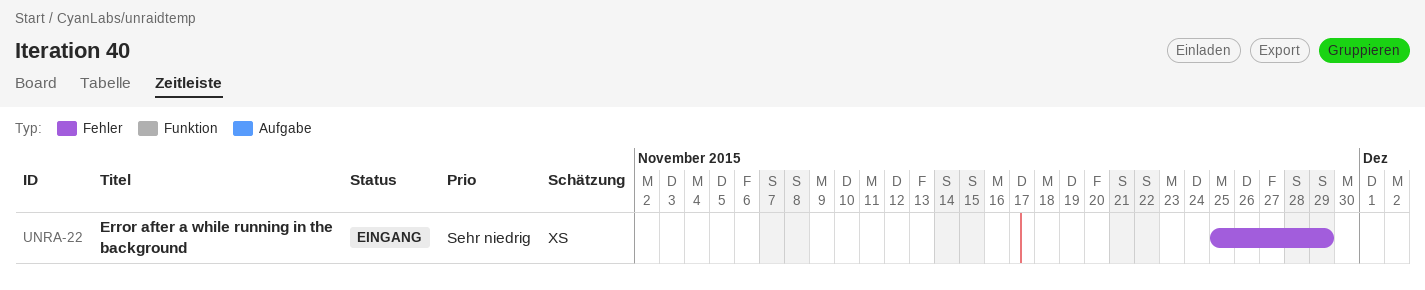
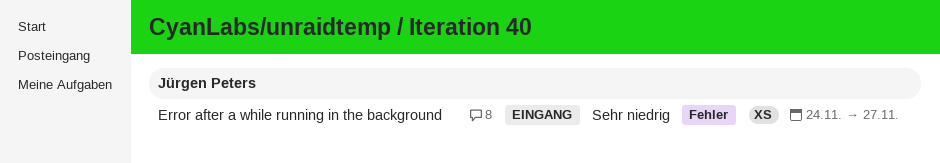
Error after a while running in the background, start: Nov 25 -> Nov 24
Error after a while running in the background, due: Nov 29 -> Nov 27

